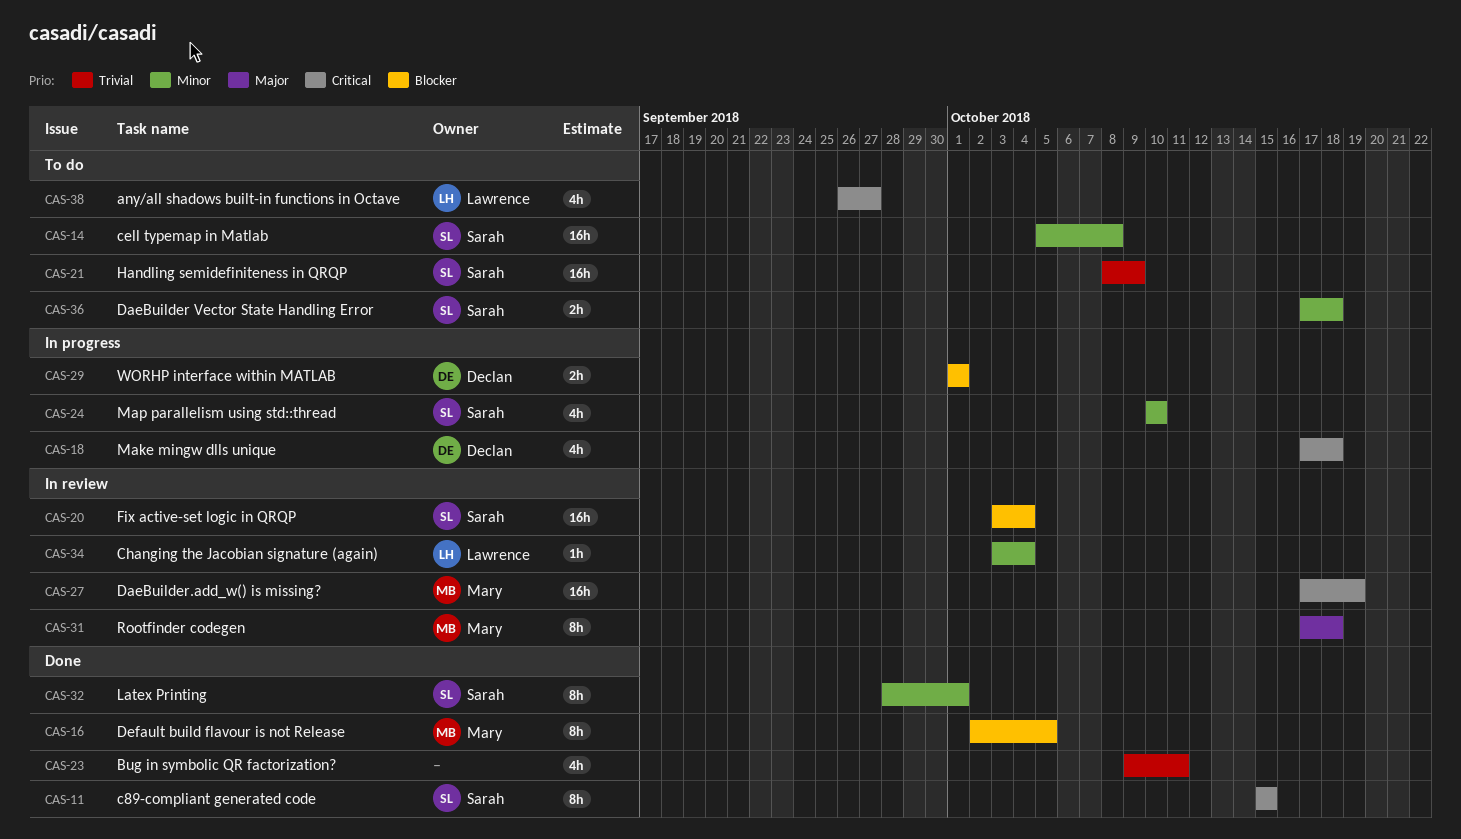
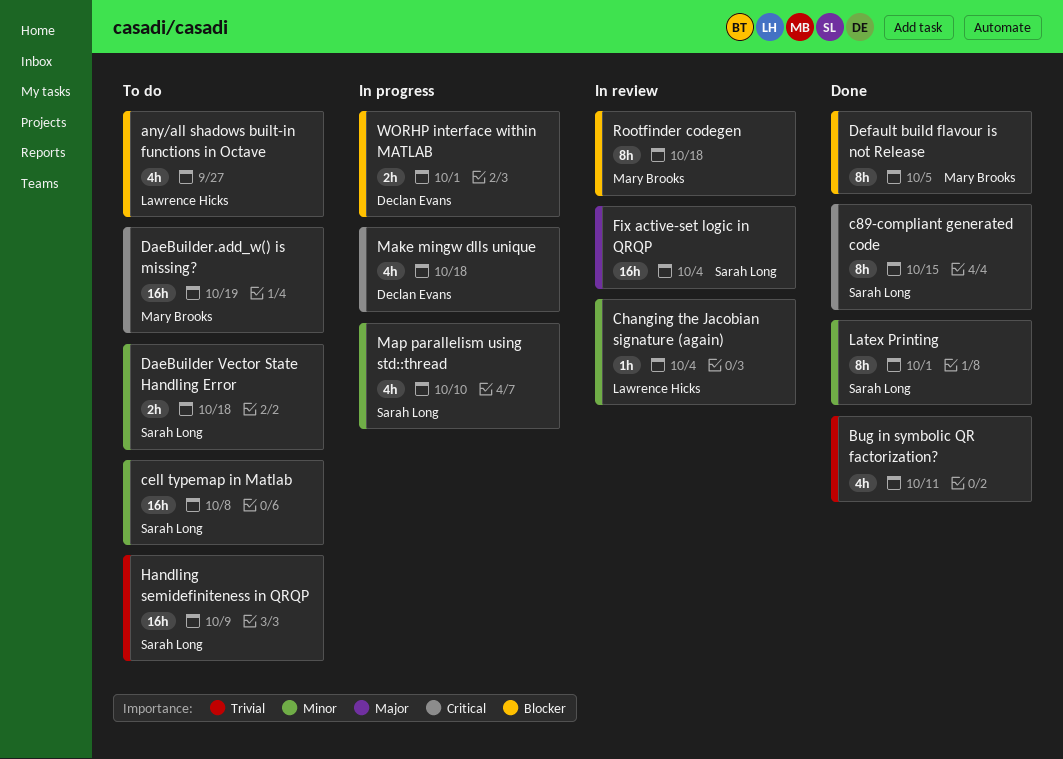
any/all shadows built-in functions in Octave, priority: Critical -> Blocker
DaeBuilder.add_w() is missing?, status: In review -> To do
Fix active-set logic in QRQP, priority: Blocker -> Major
Rootfinder codegen, priority: Major -> Blocker

